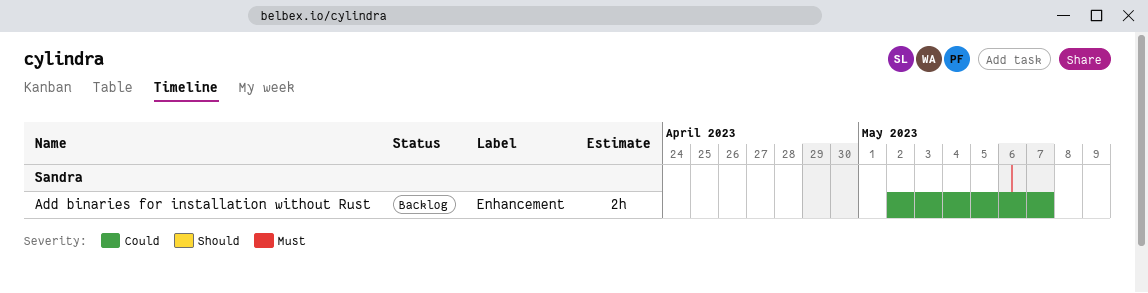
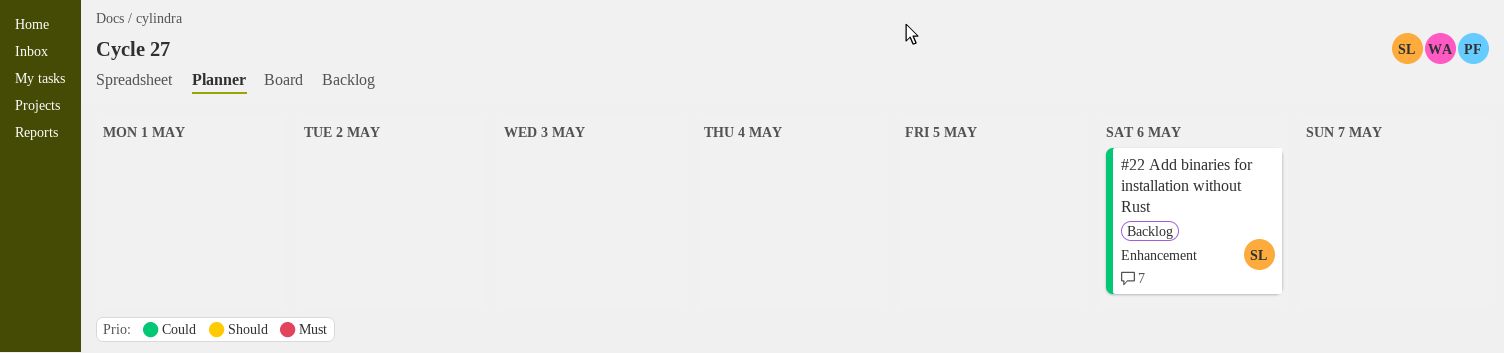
Add binaries for installation without Rust, due: May 7 -> May 6

